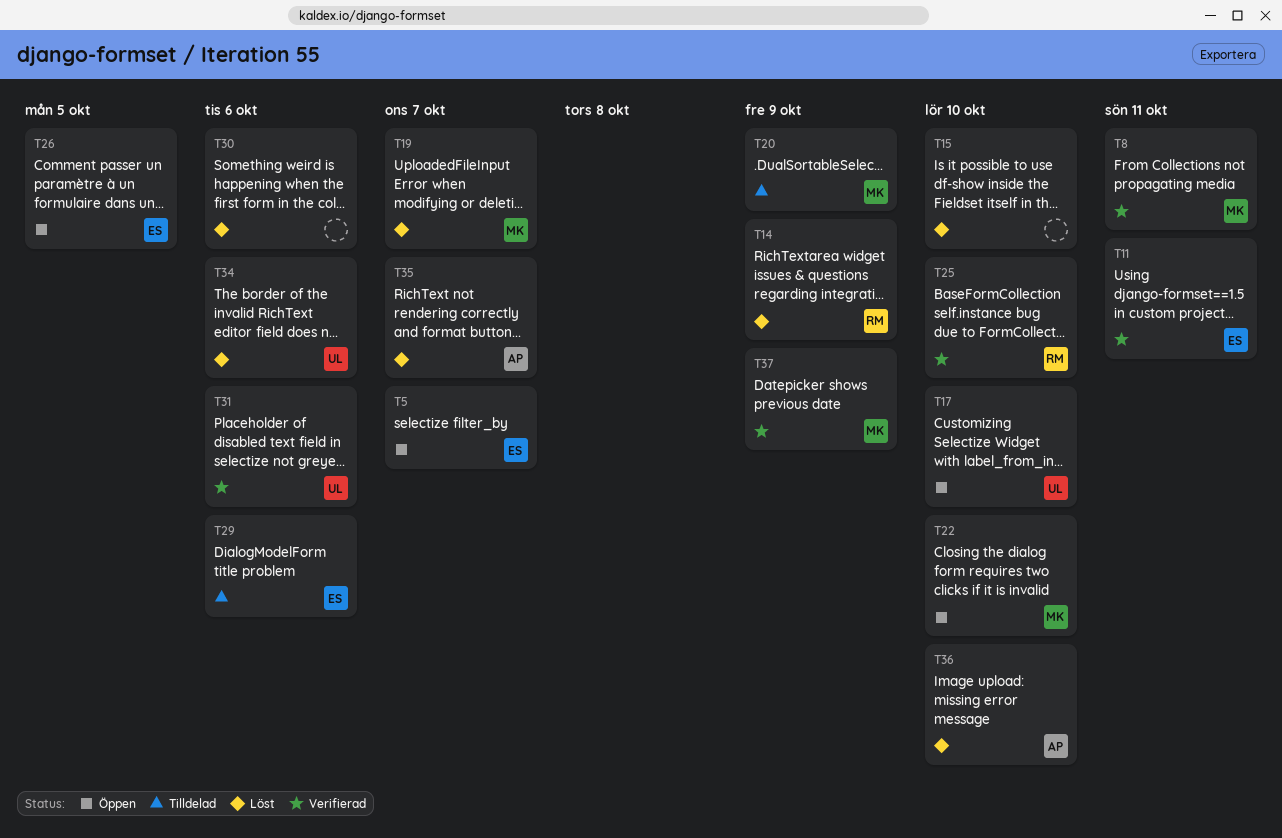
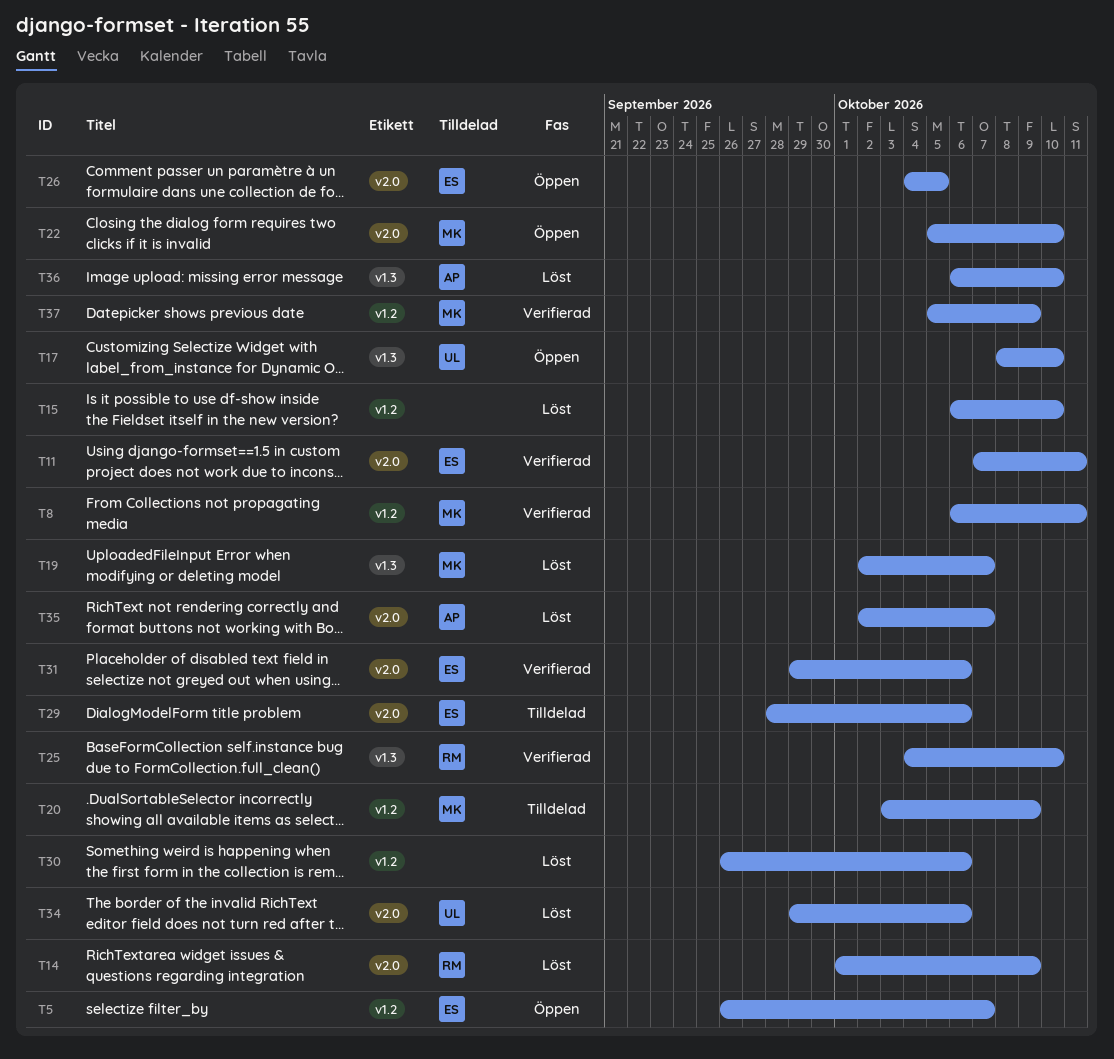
T31, owner: UL -> ES

